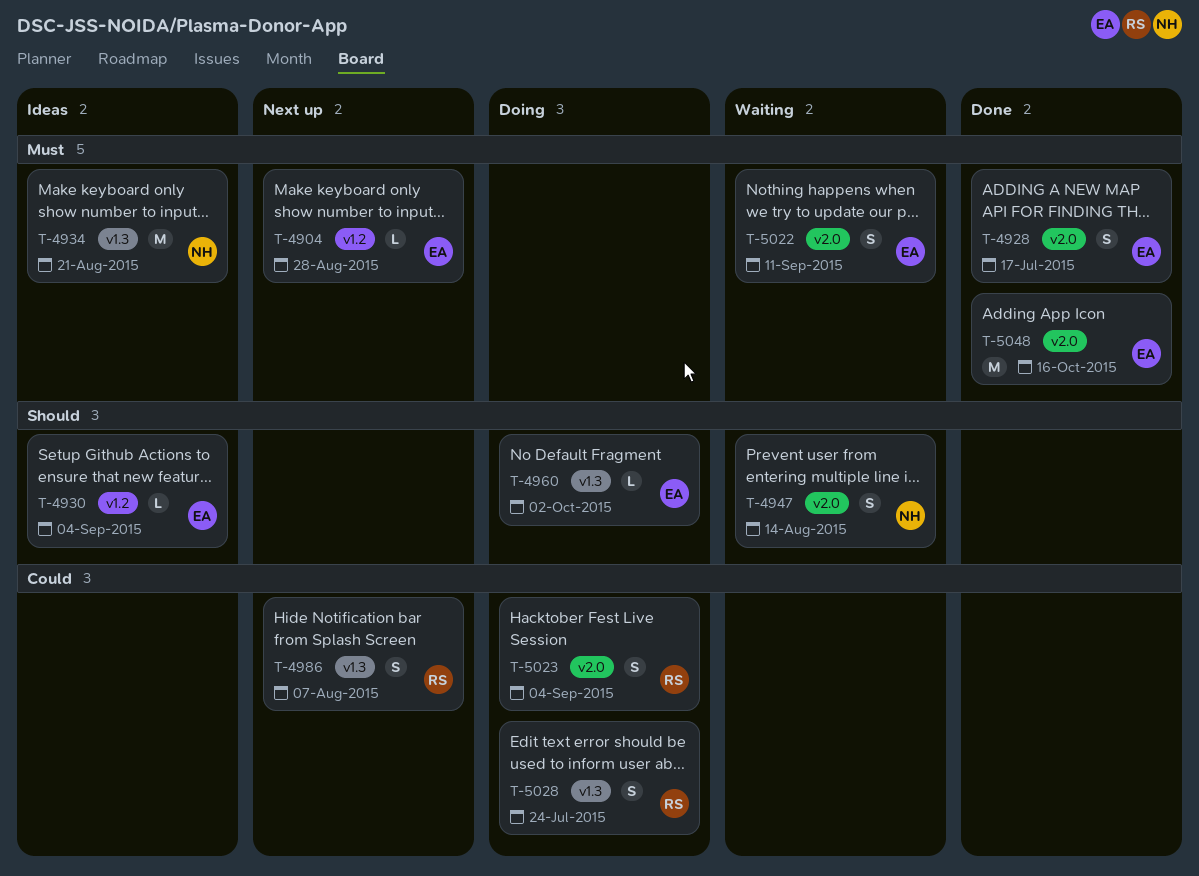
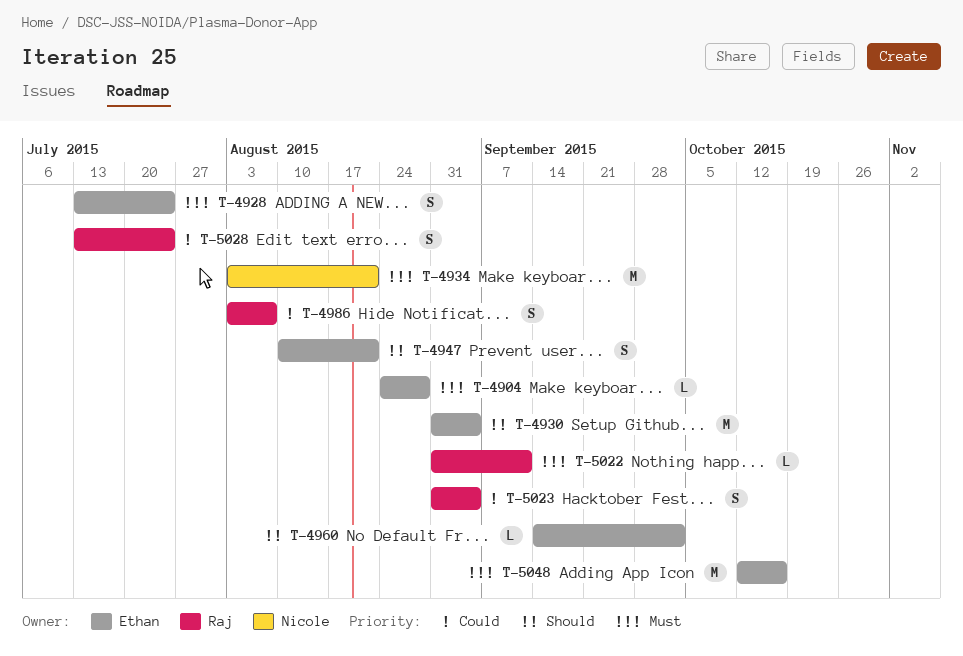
T-4928, due: Jul 17 -> Jul 24
T-4930, estimate: L -> M
T-4947, owner: Nicole -> Ethan
T-4947, due: Aug 14 -> Aug 21
T-5022, owner: Ethan -> Raj
T-5022, estimate: S -> L

